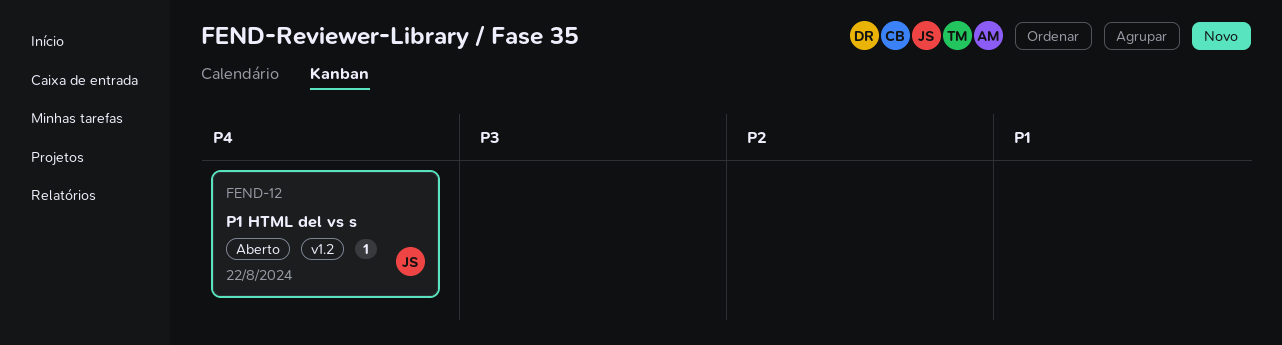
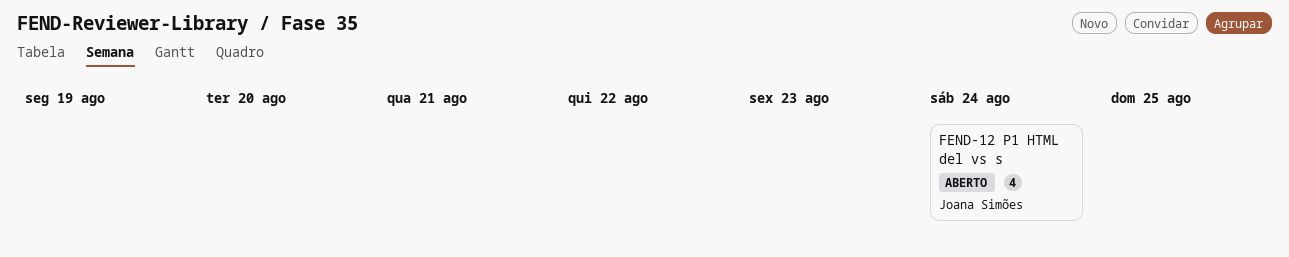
FEND-12, estimate: 1 -> 4
FEND-12, due: Aug 22 -> Aug 24

